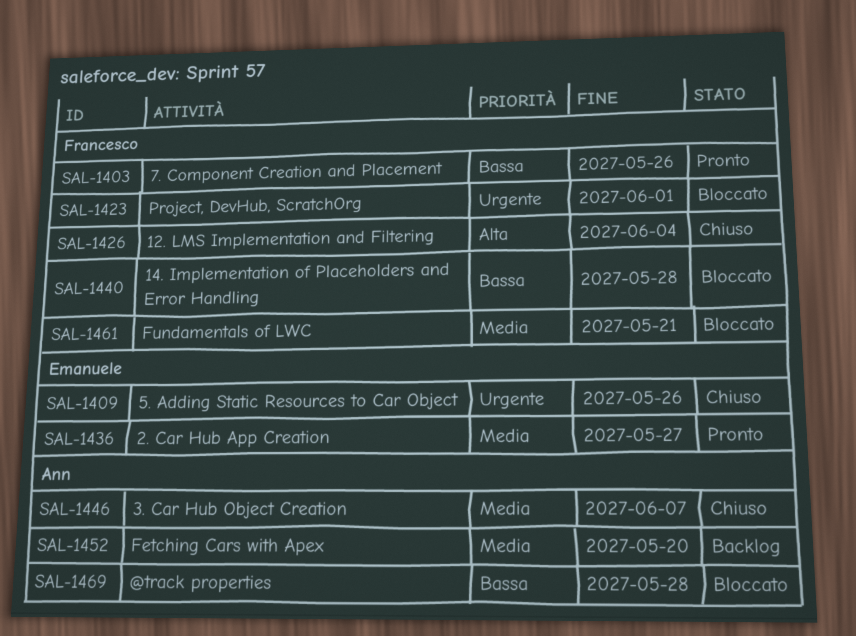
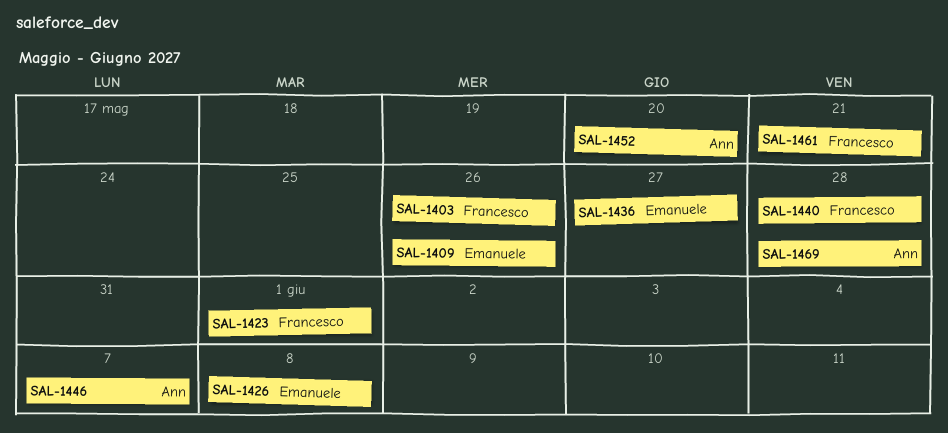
SAL-1426, owner: Francesco -> Emanuele
SAL-1426, due: Jun 4 -> Jun 8

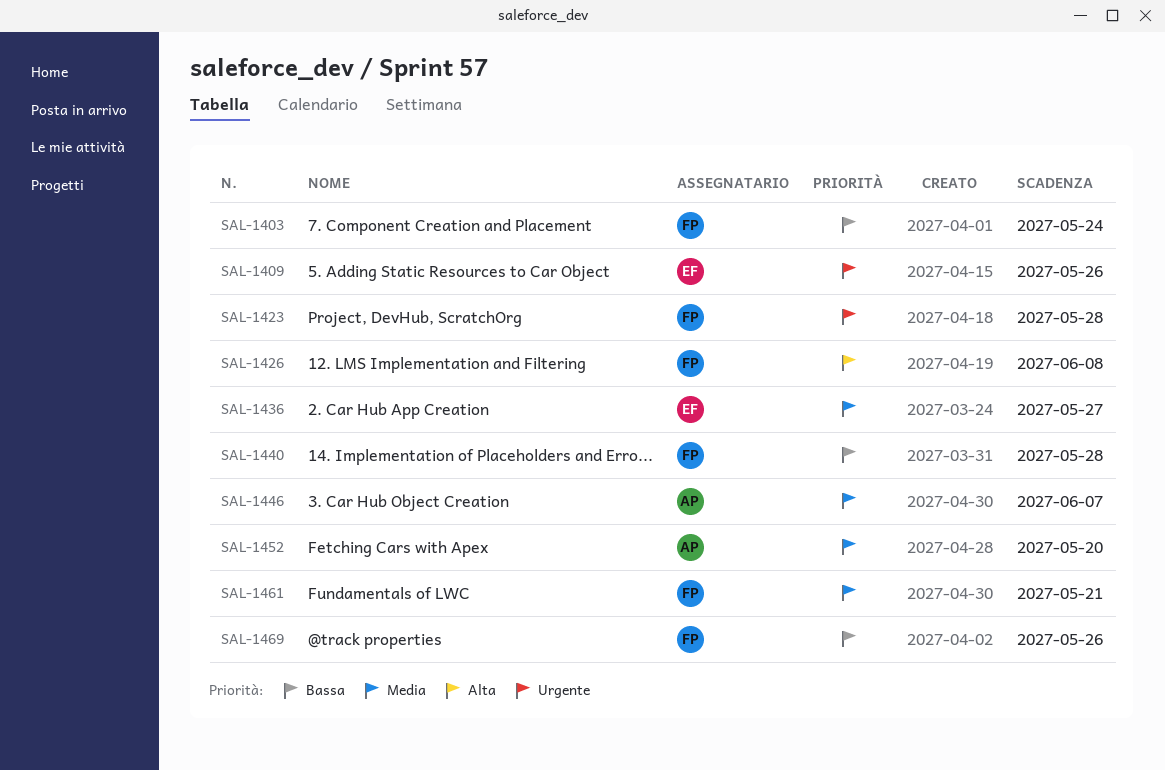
SAL-1403, due: May 26 -> May 24
SAL-1423, due: Jun 1 -> May 28
SAL-1426, owner: Emanuele -> Francesco
SAL-1469, owner: Ann -> Francesco
SAL-1469, due: May 28 -> May 26

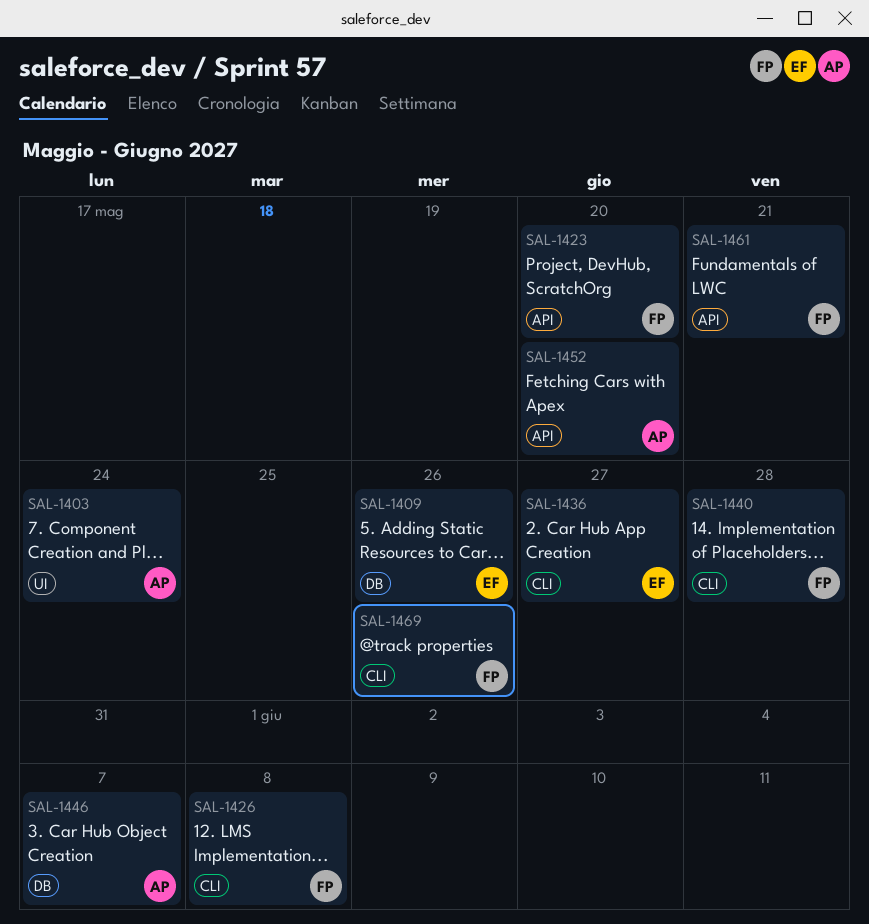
SAL-1403, owner: FP -> AP
SAL-1423, due: May 28 -> May 20

